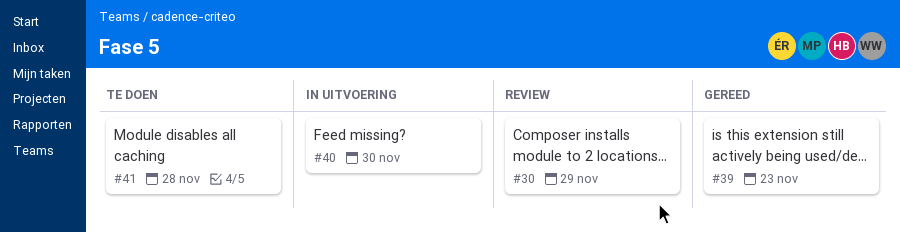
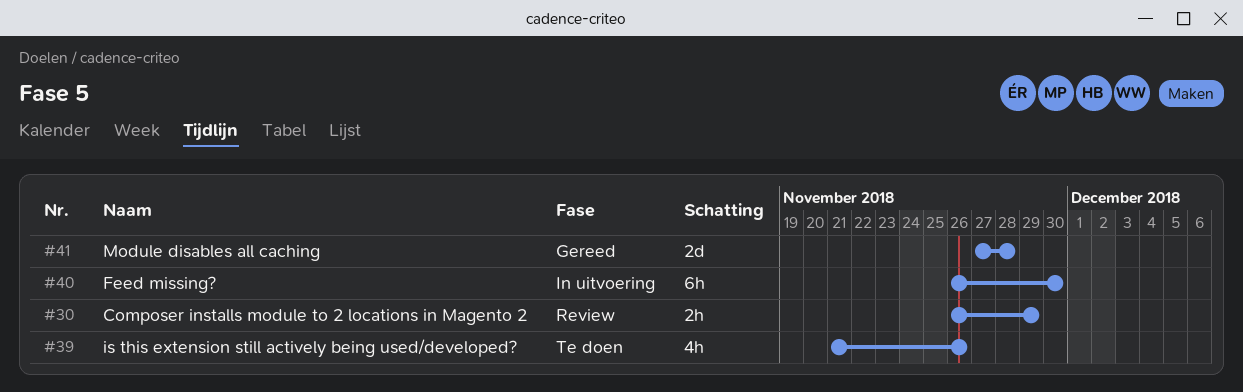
#39, status: Gereed -> Te doen
#39, due: Nov 23 -> Nov 26
#41, status: Te doen -> Gereed

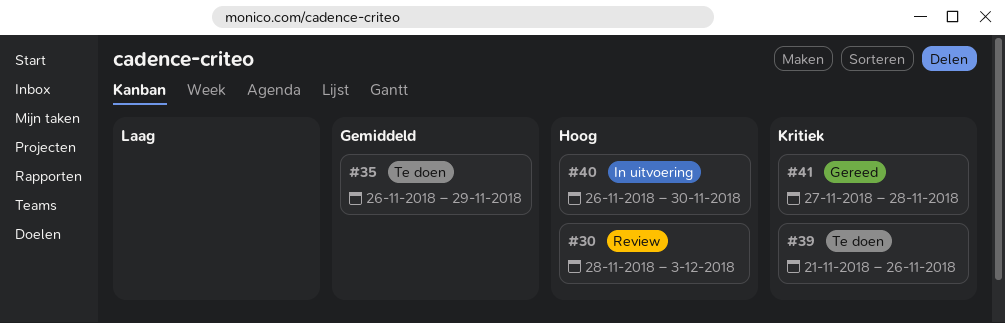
#30, start: Nov 26 -> Nov 28
#30, due: Nov 29 -> Dec 3
#35: none -> present

